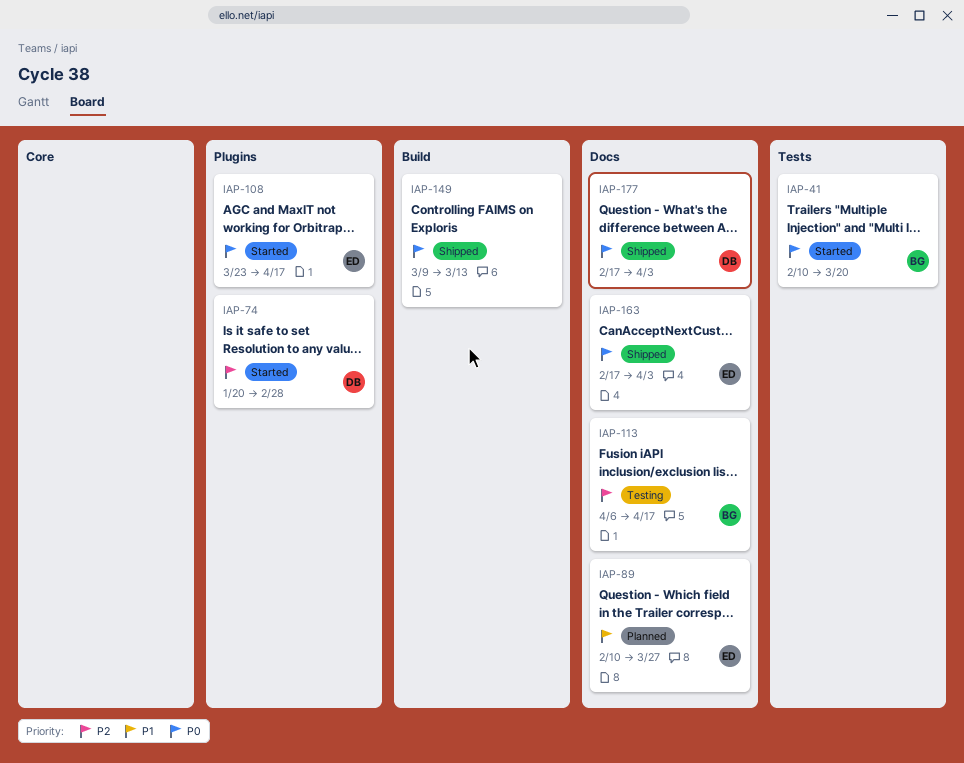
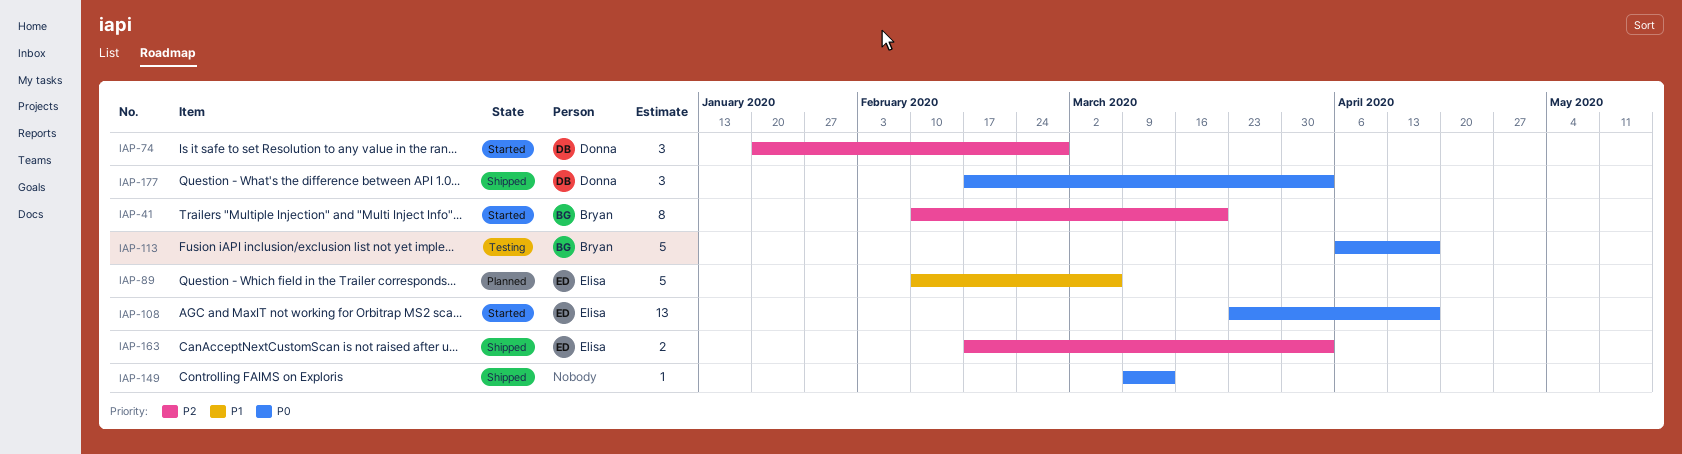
IAP-41, priority: P0 -> P2
IAP-89, due: Mar 27 -> Mar 6
IAP-113, priority: P2 -> P0
IAP-163, priority: P0 -> P2

